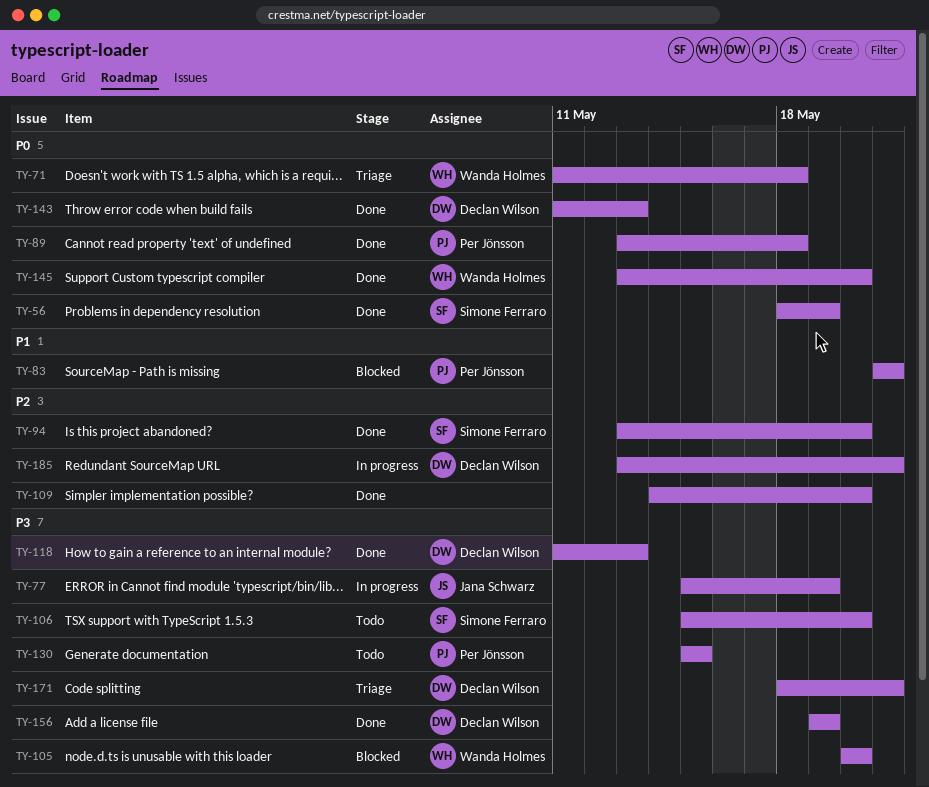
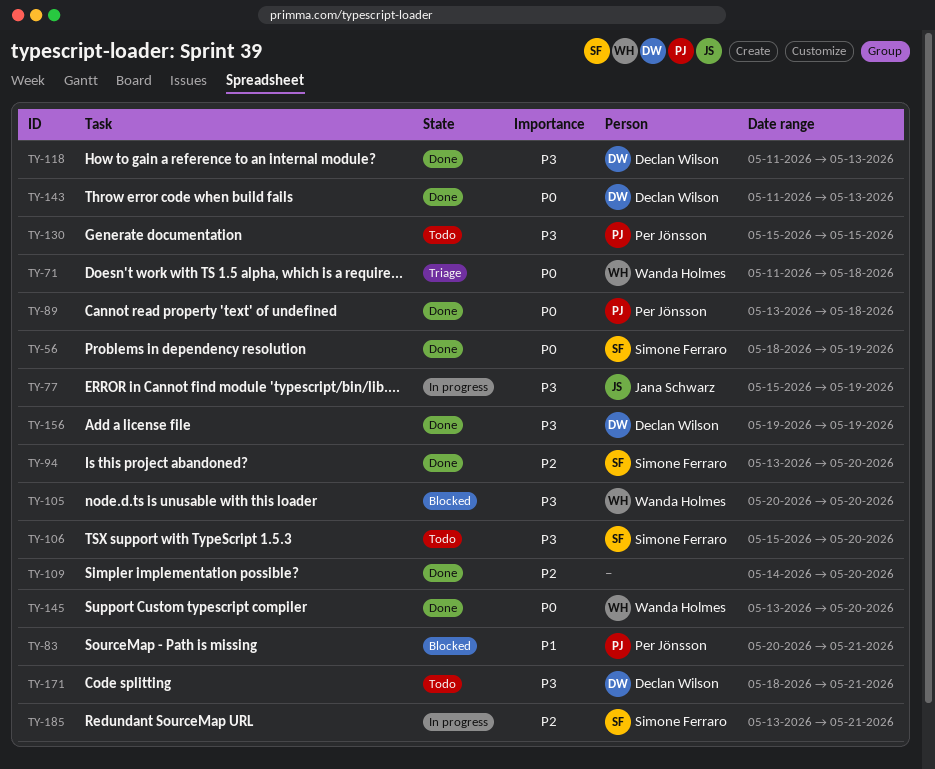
TY-83, start: May 21 -> May 20
TY-171, status: Triage -> Todo
TY-185, owner: Declan Wilson -> Simone Ferraro

